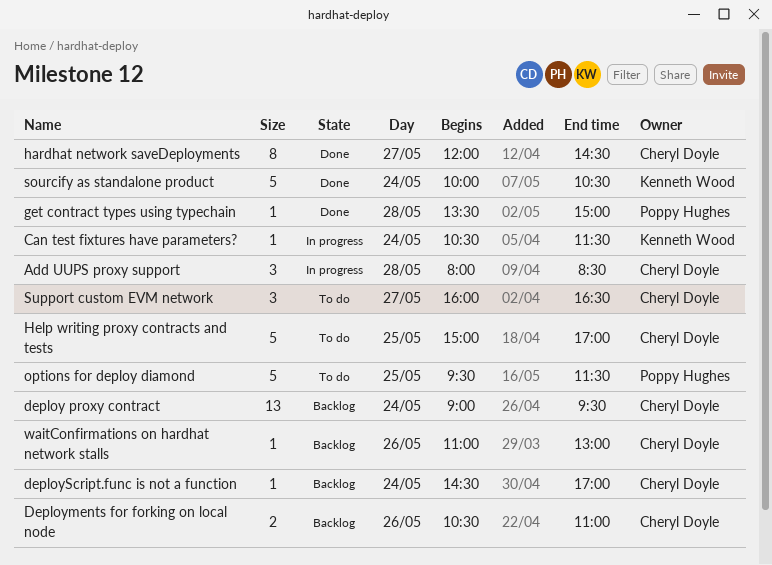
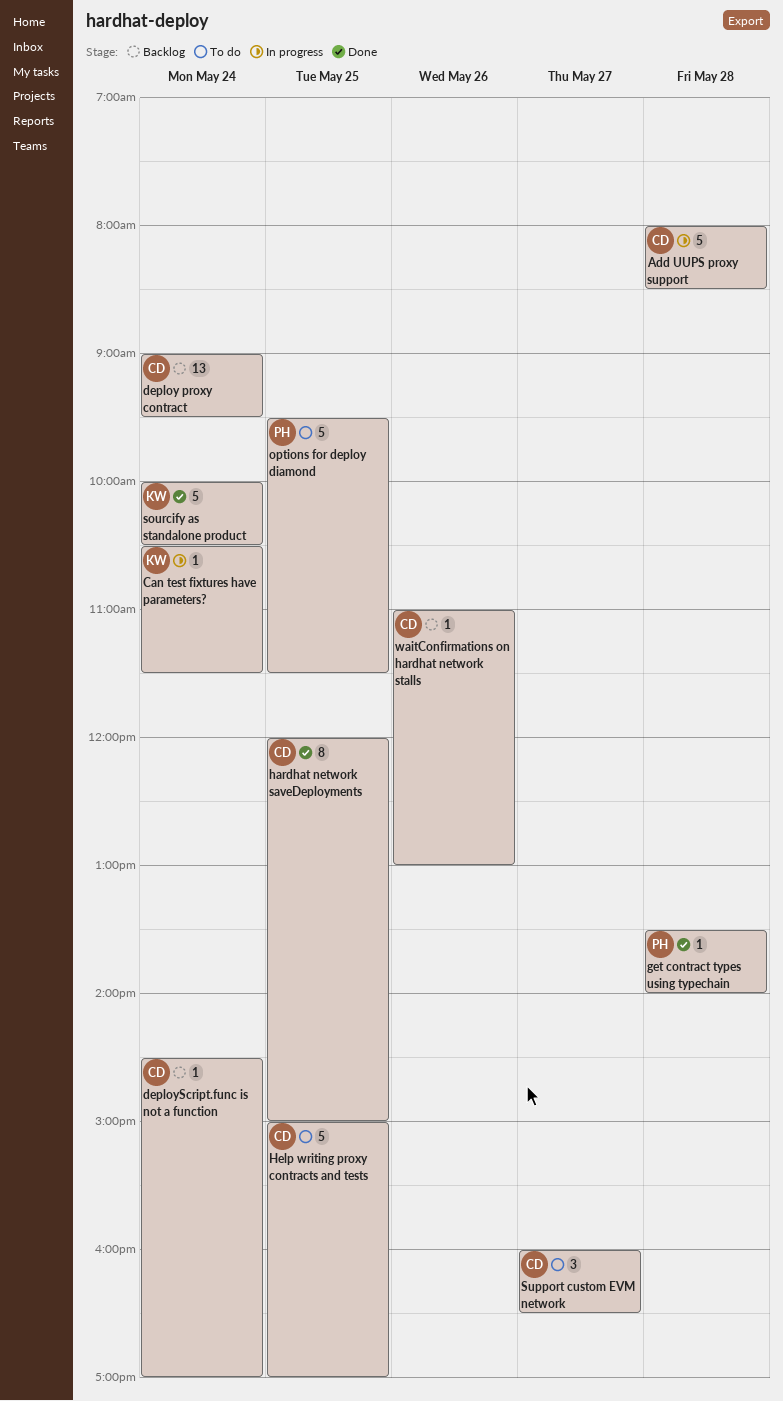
Add UUPS proxy support, estimate: 3 -> 5
Deployments for forking on local node: present -> none
get contract types using typechain, ends: 15:00 -> 14:00
hardhat network saveDeployments, day: May 27 -> May 25
hardhat network saveDeployments, ends: 14:30 -> 15:00

